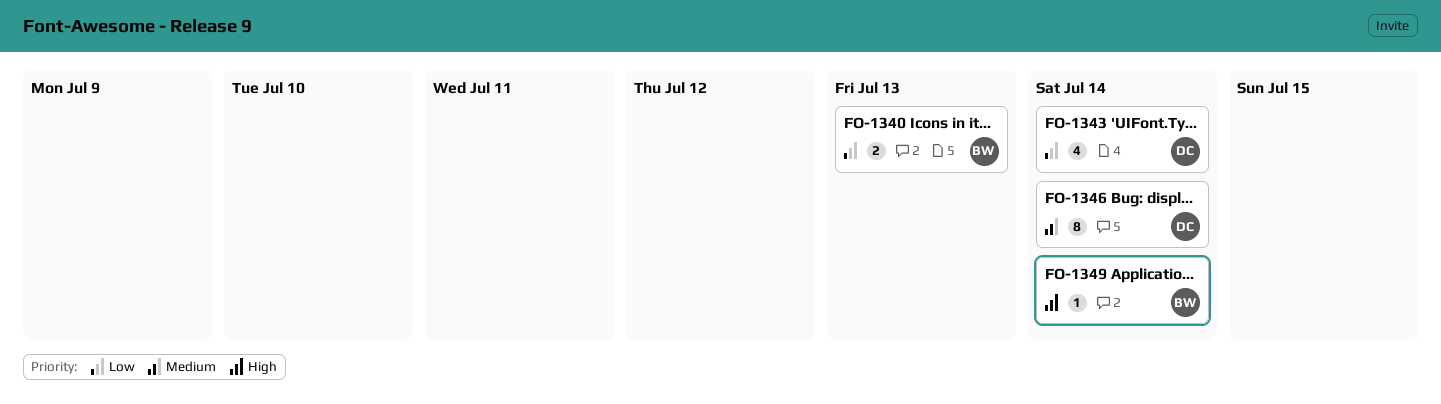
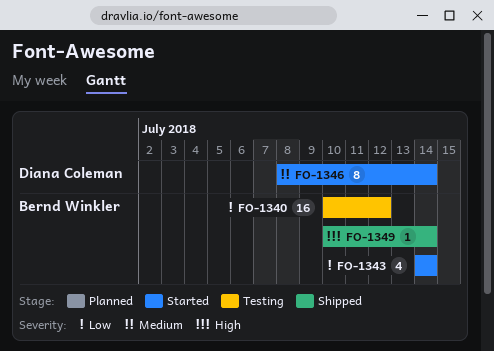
FO-1340, estimate: 2 -> 16
FO-1340, due: Jul 13 -> Jul 12
FO-1343, owner: Diana Coleman -> Bernd Winkler

